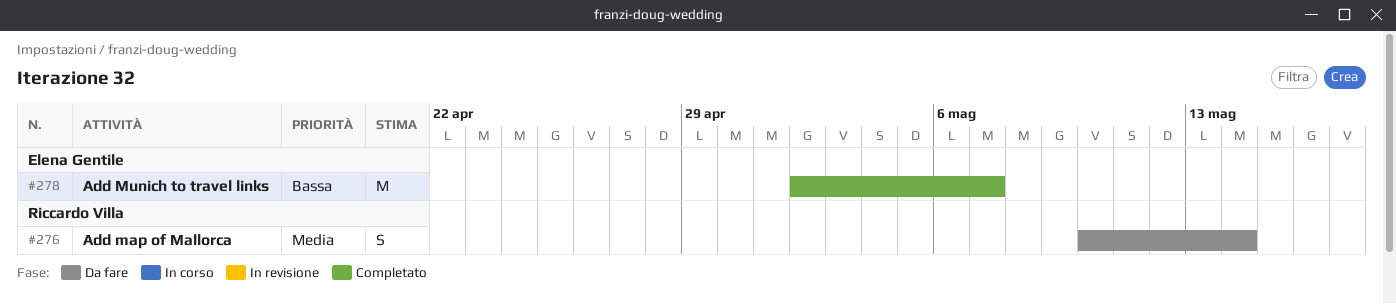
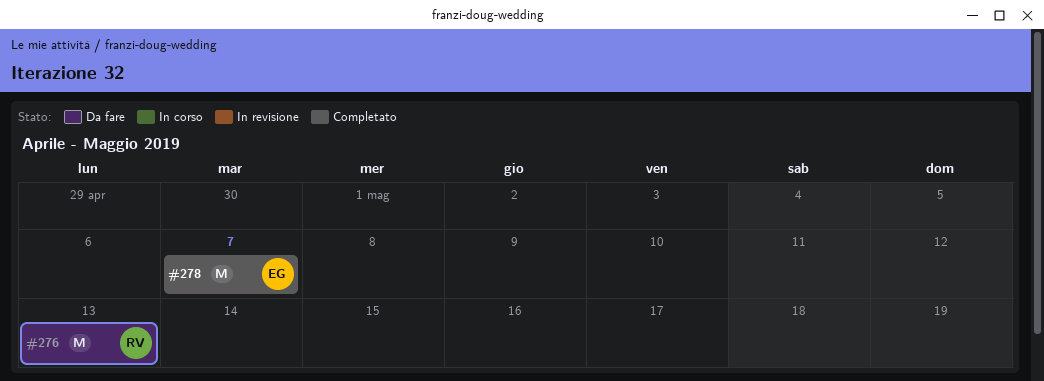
#276, estimate: S -> M
#276, due: May 14 -> May 13

